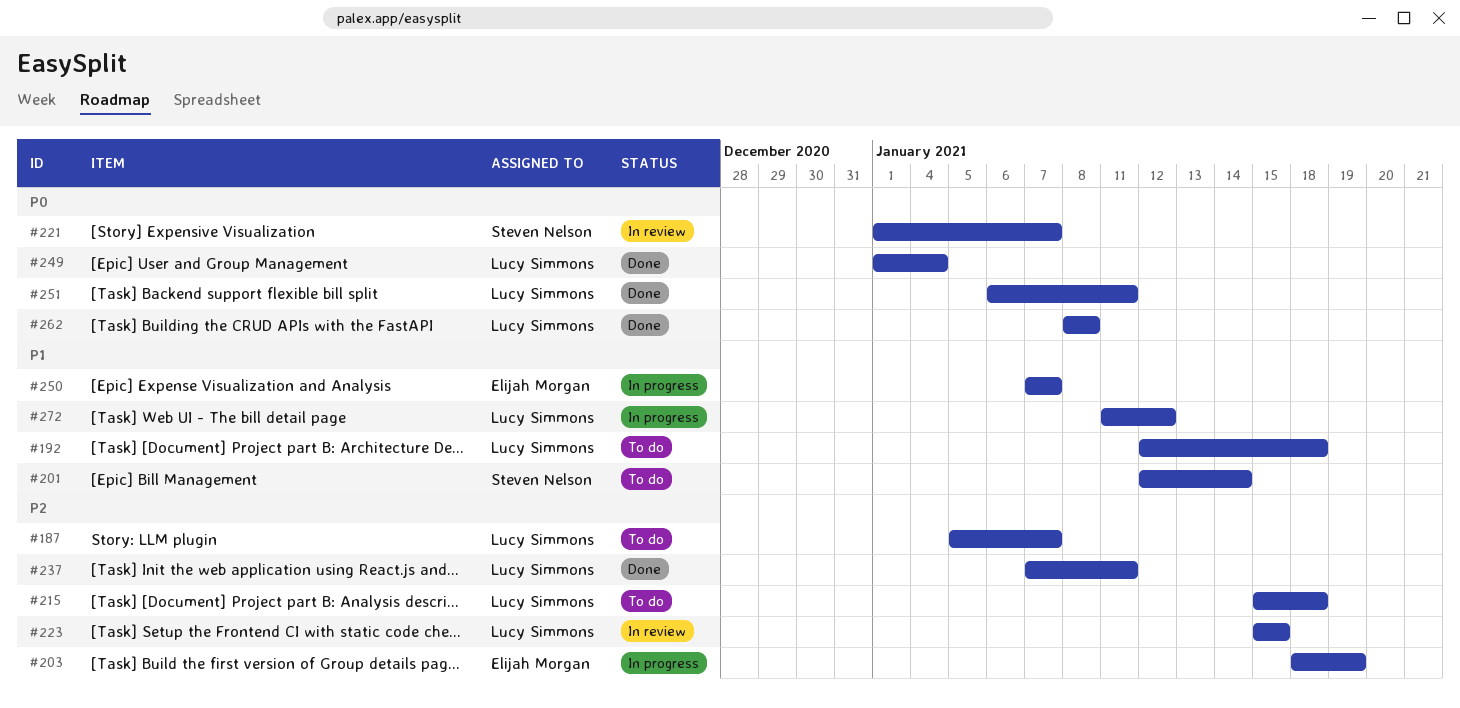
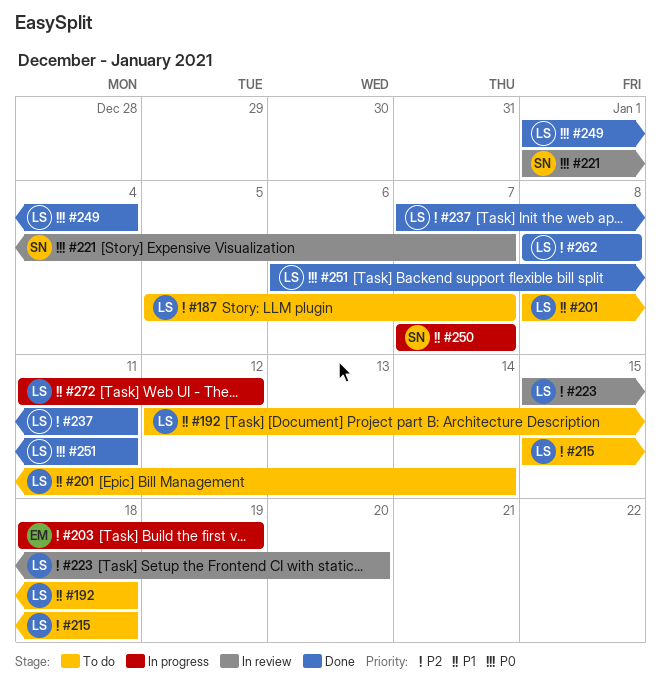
#201, owner: Steven Nelson -> Lucy Simmons
#201, start: Jan 12 -> Jan 8
#223, due: Jan 15 -> Jan 20
#250, owner: Elijah Morgan -> Steven Nelson
#262, priority: P0 -> P2

